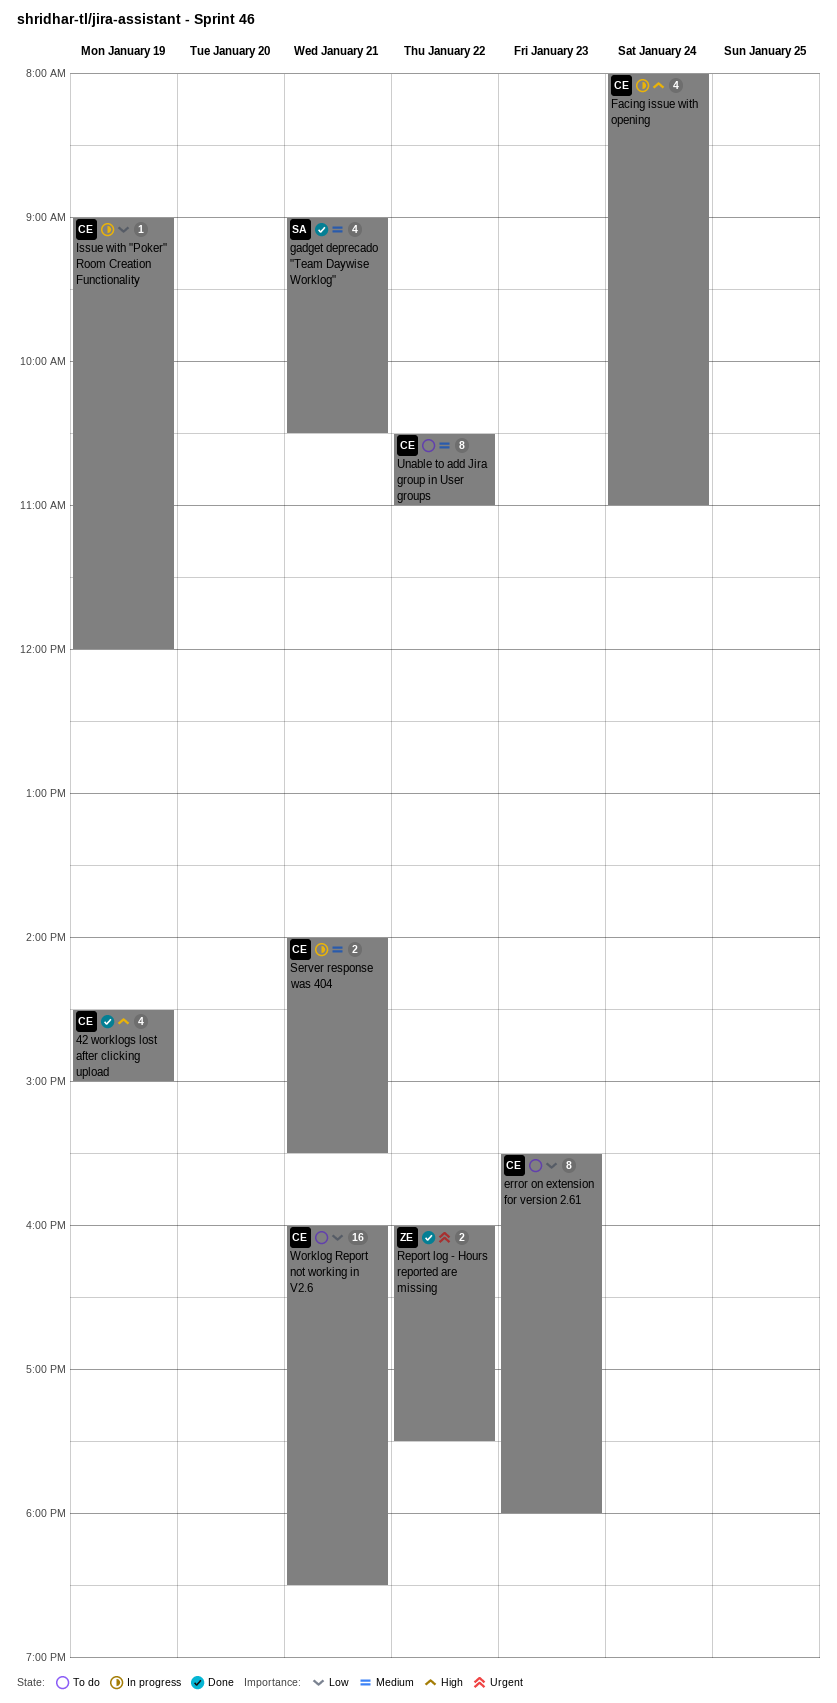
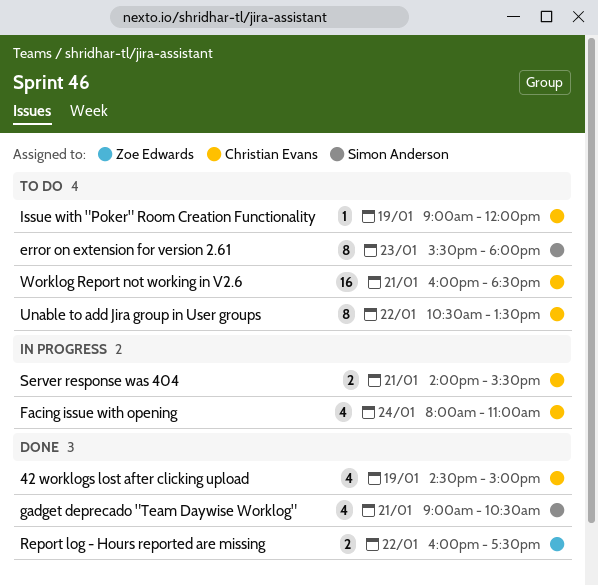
error on extension for version 2.61, owner: Christian Evans -> Simon Anderson
Issue with "Poker" Room Creation Functionality, status: In progress -> To do
Unable to add Jira group in User groups, ends: 11:00 -> 13:30

